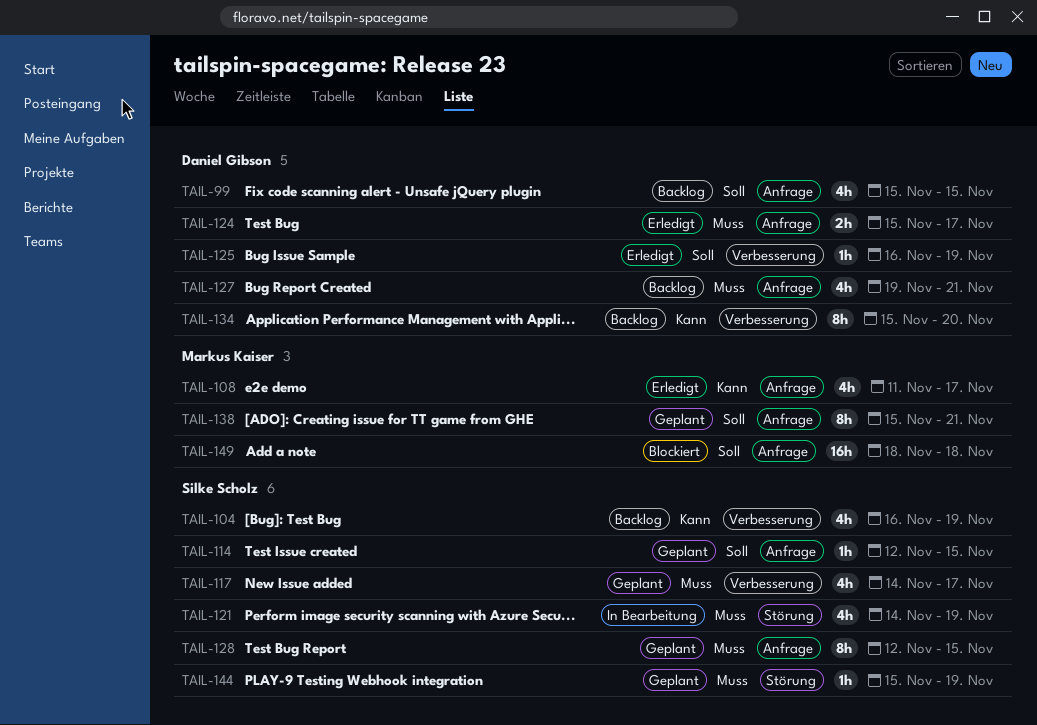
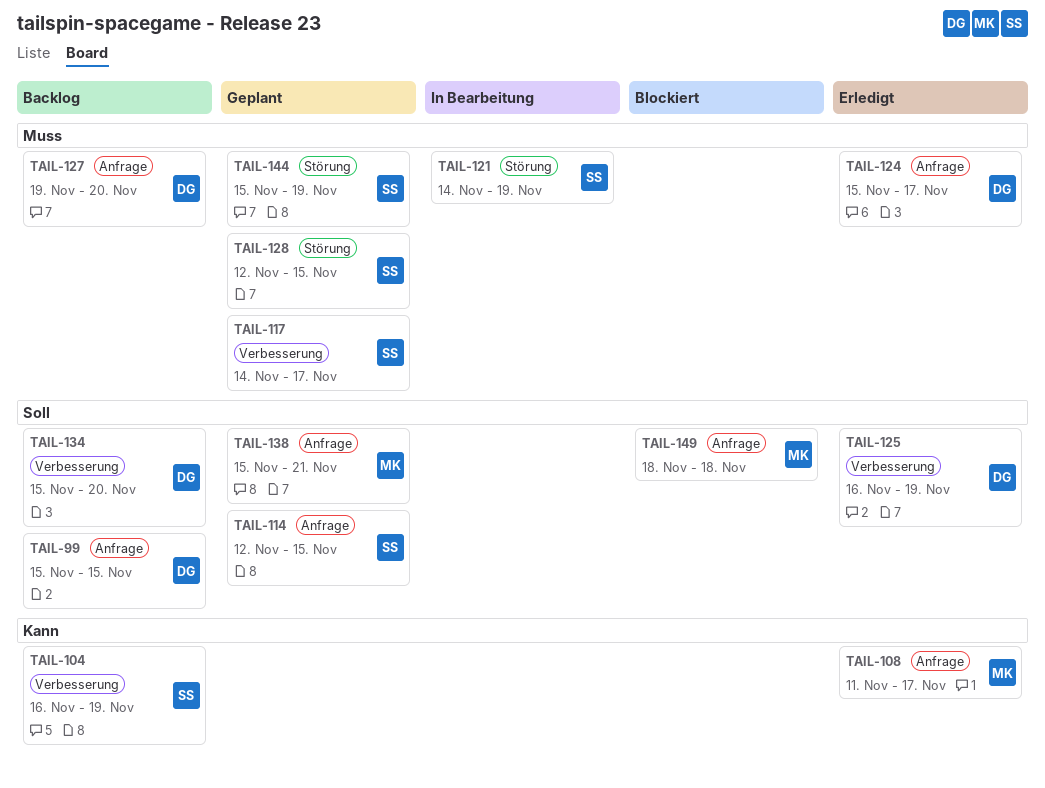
TAIL-127, due: Nov 21 -> Nov 20
TAIL-128, label: Anfrage -> Störung
TAIL-134, priority: Kann -> Soll

